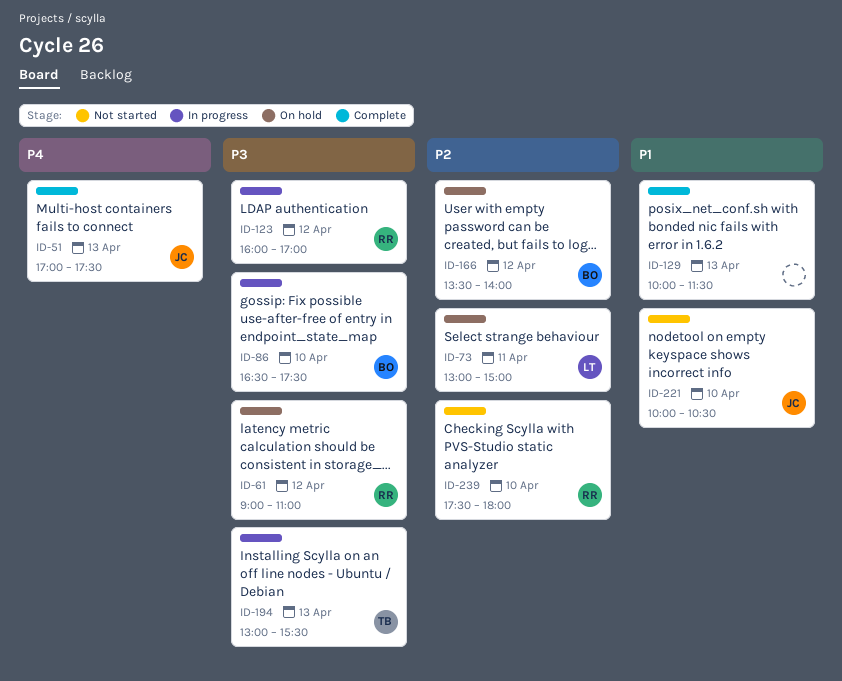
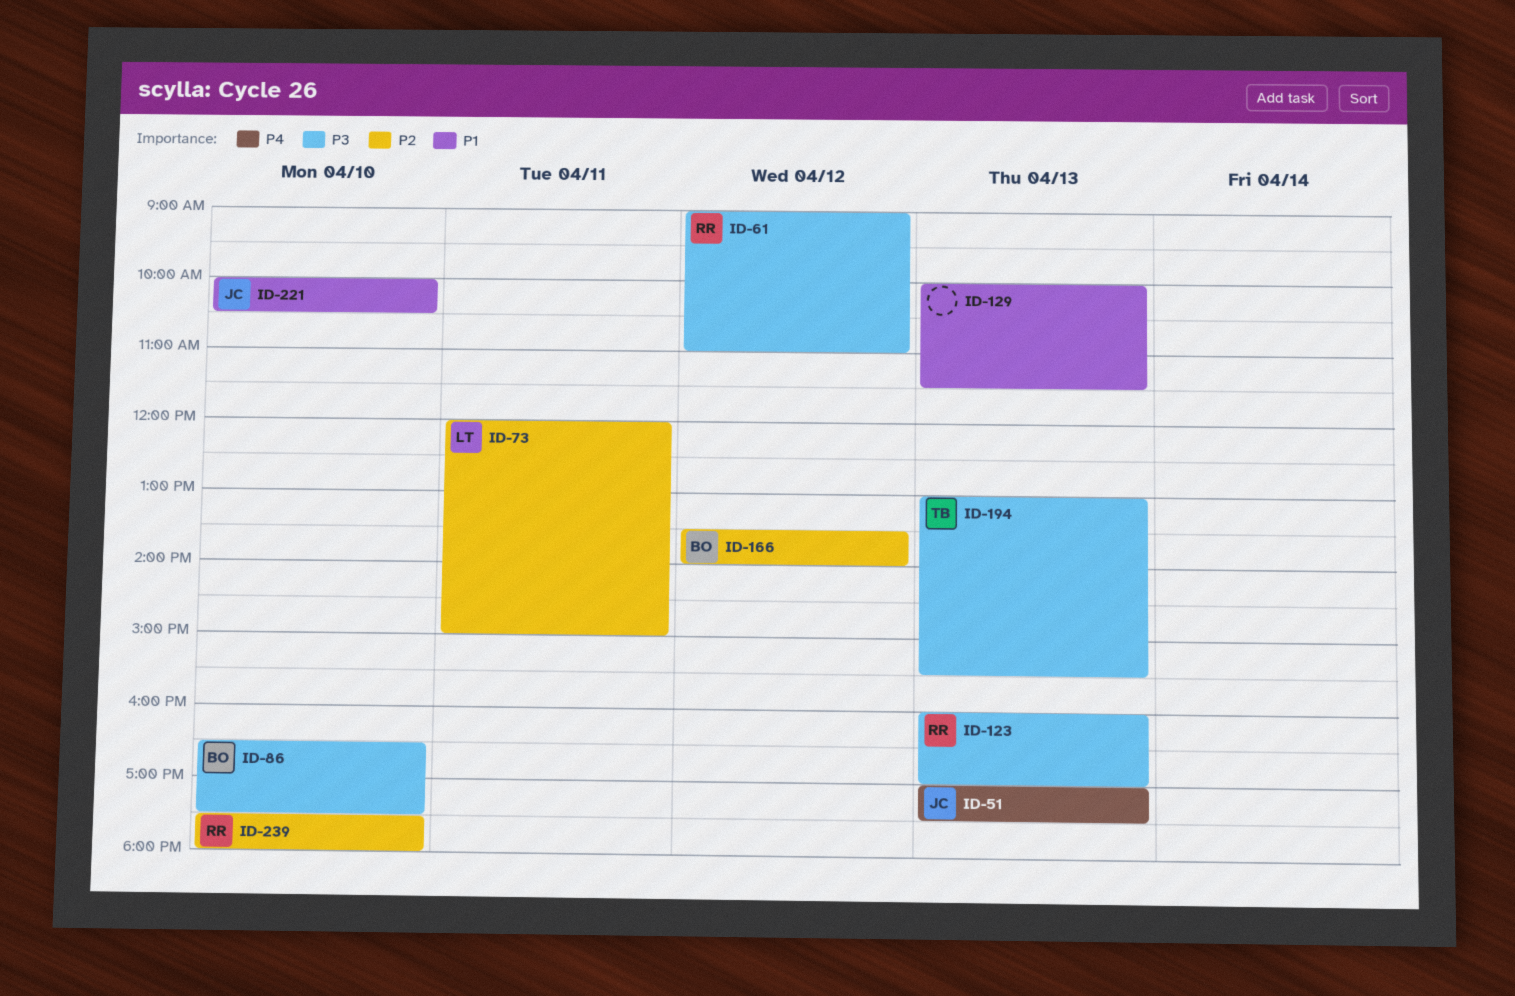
ID-73, begins: 13:00 -> 12:00
ID-123, day: Apr 12 -> Apr 13

